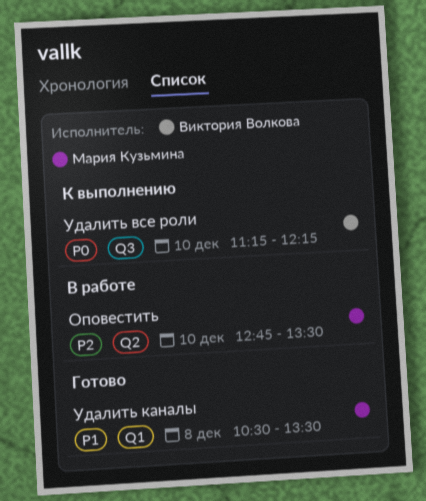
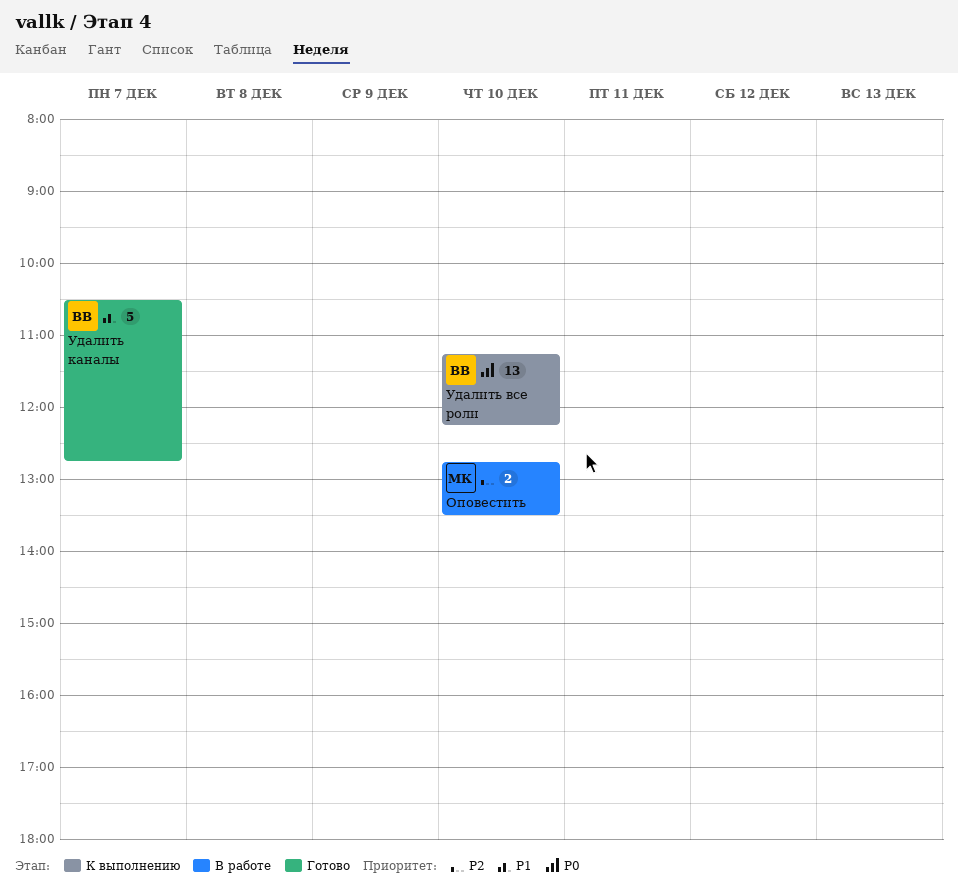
Удалить каналы, owner: Мария Кузьмина -> Виктория Волкова
Удалить каналы, day: Dec 8 -> Dec 7
Удалить каналы, ends: 13:30 -> 12:45

